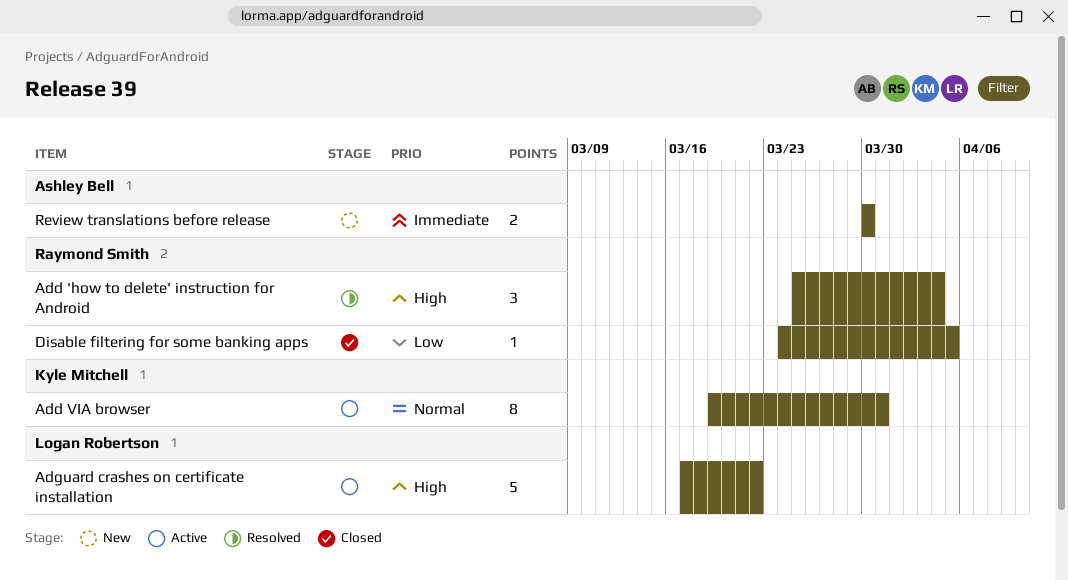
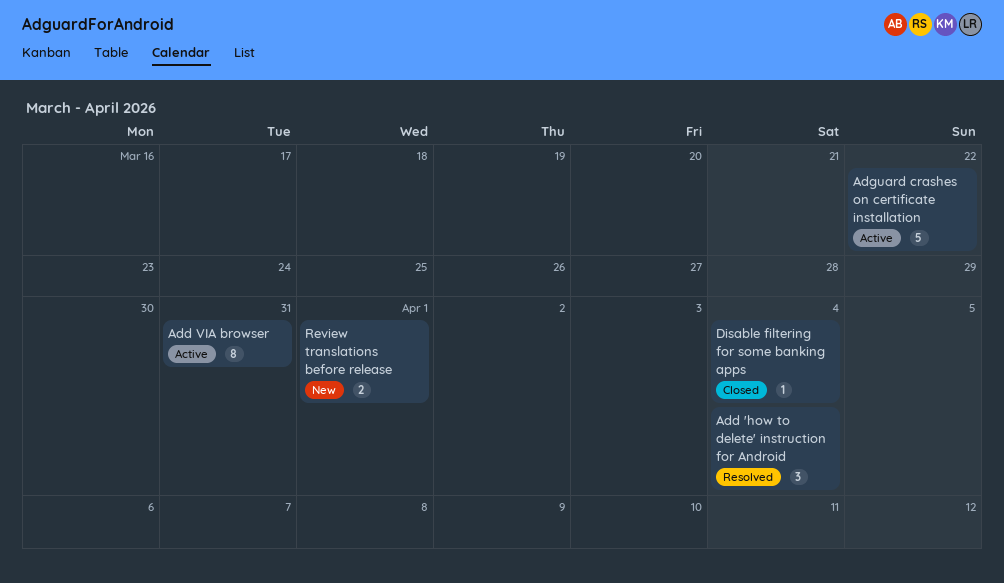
Disable filtering for some banking apps, due: Apr 5 -> Apr 4
Review translations before release, due: Mar 30 -> Apr 1

